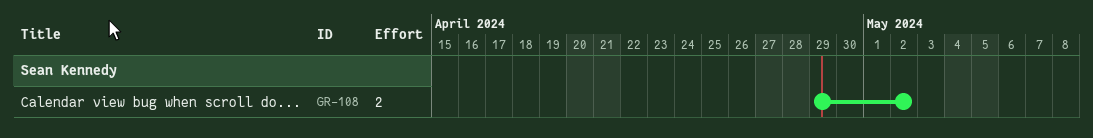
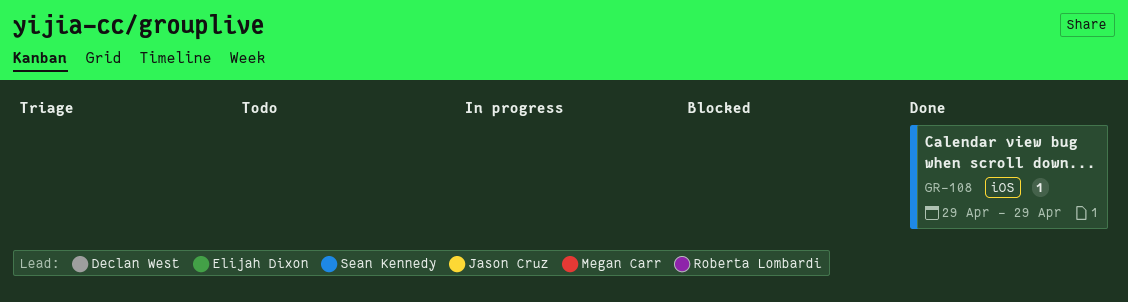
GR-108, estimate: 2 -> 1
GR-108, due: May 2 -> Apr 29

